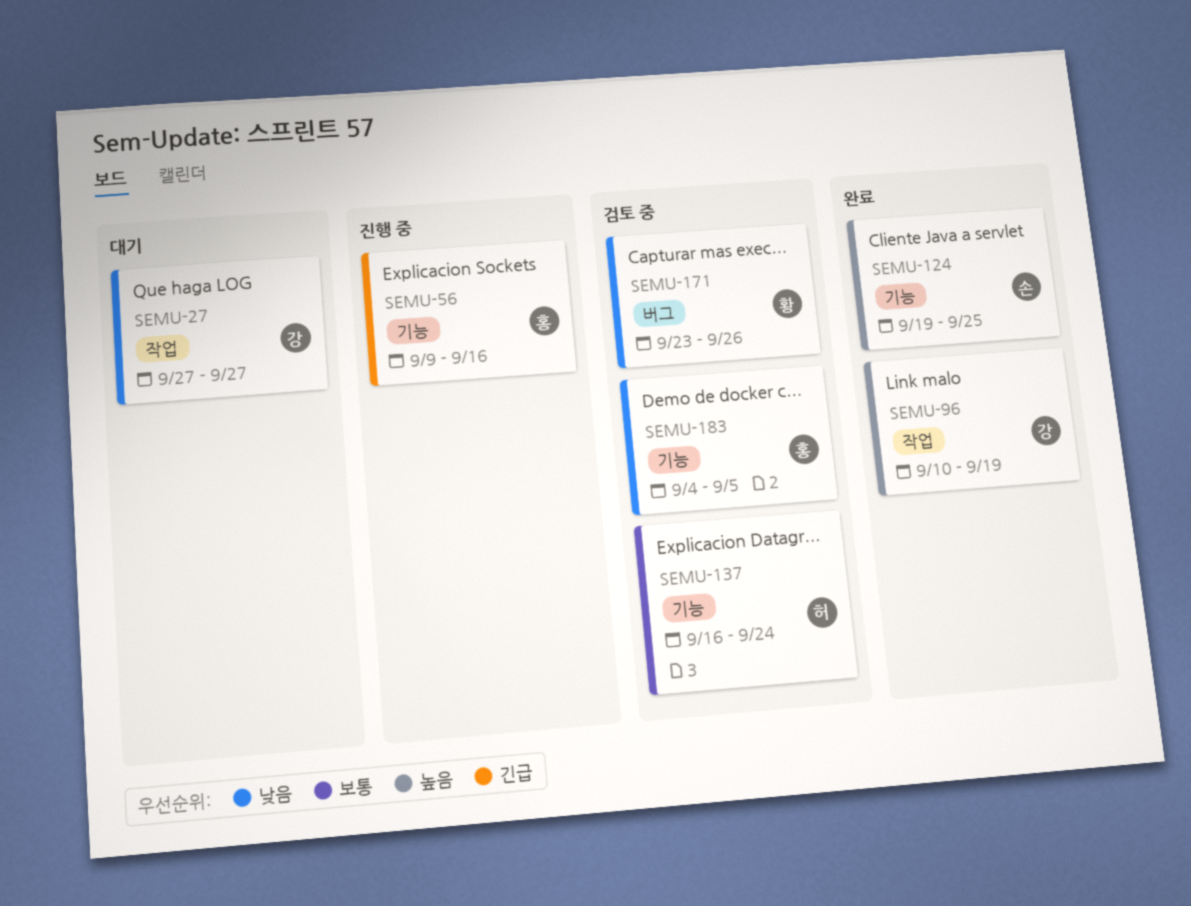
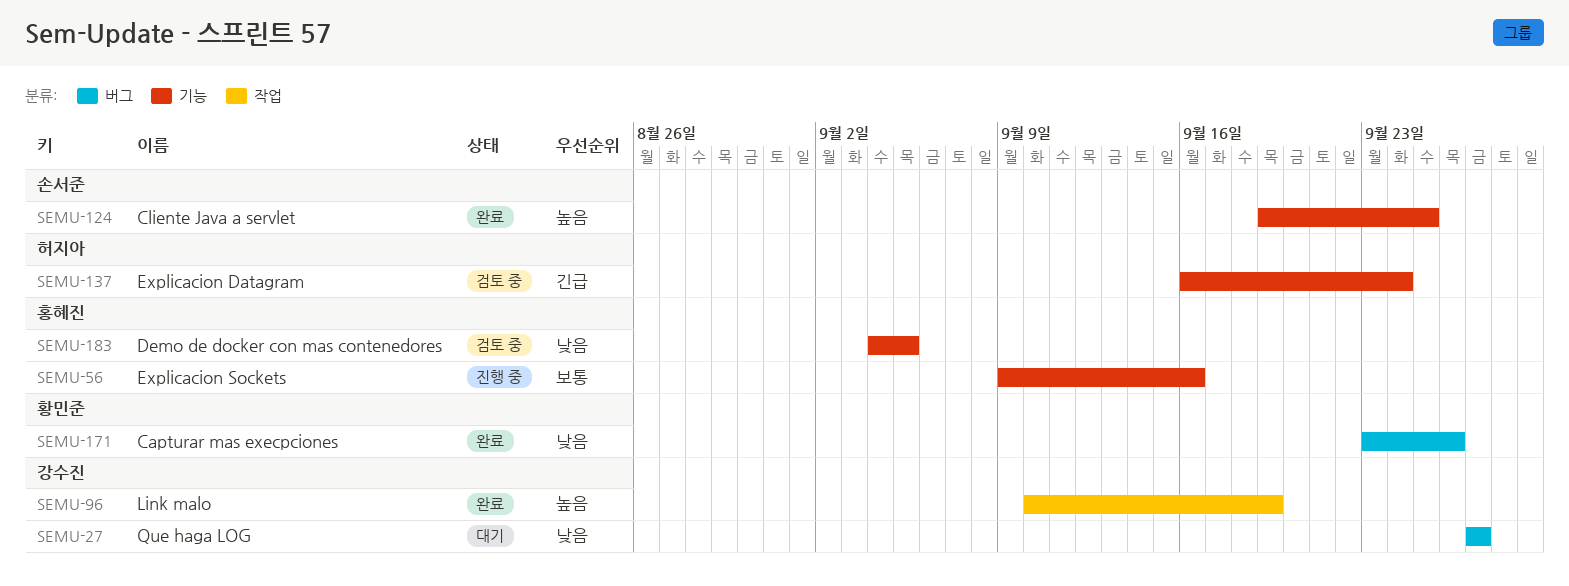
SEMU-27, label: 작업 -> 버그
SEMU-56, priority: 긴급 -> 보통
SEMU-137, priority: 보통 -> 긴급
SEMU-171, status: 검토 중 -> 완료

